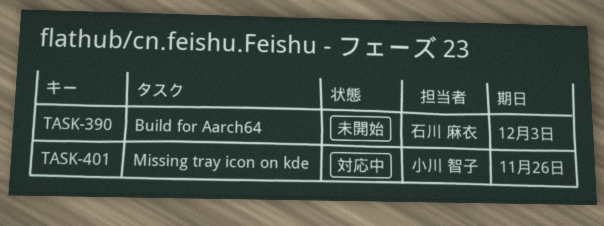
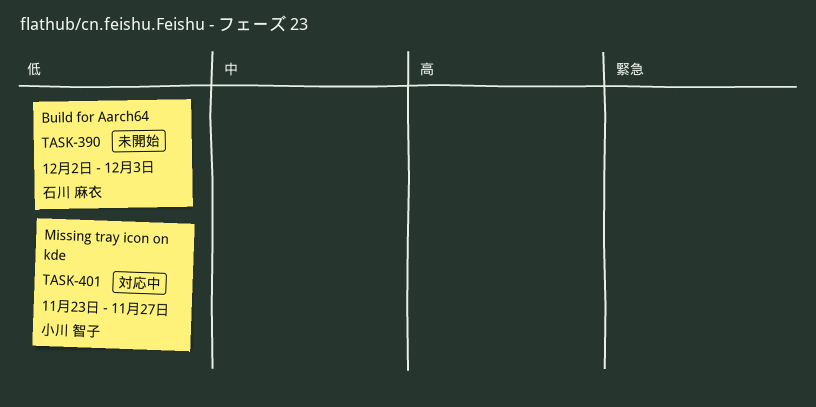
TASK-401, due: Nov 26 -> Nov 27

